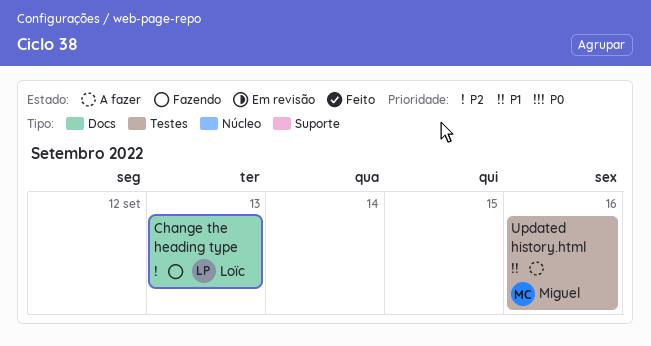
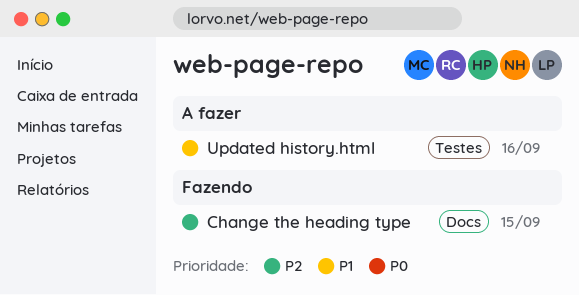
Change the heading type, due: Sep 13 -> Sep 15

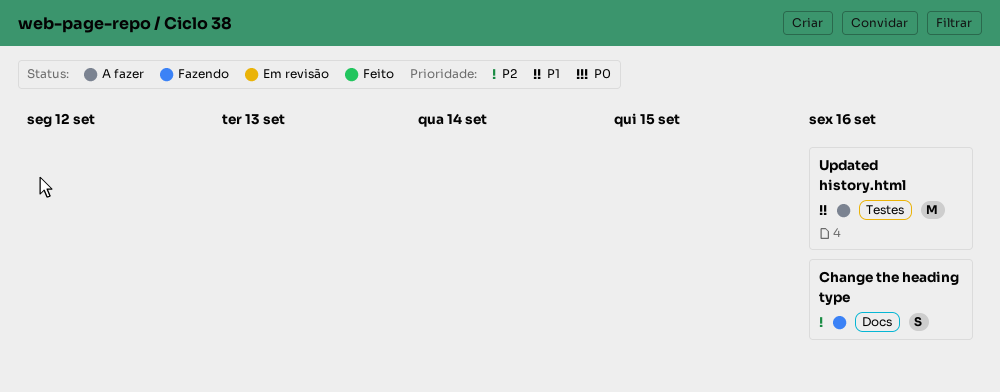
Change the heading type, due: Sep 15 -> Sep 16

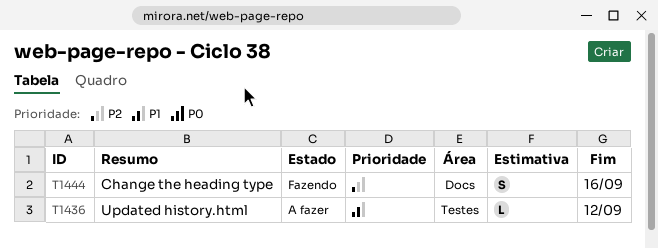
Updated history.html, estimate: M -> L
Updated history.html, due: Sep 16 -> Sep 12

